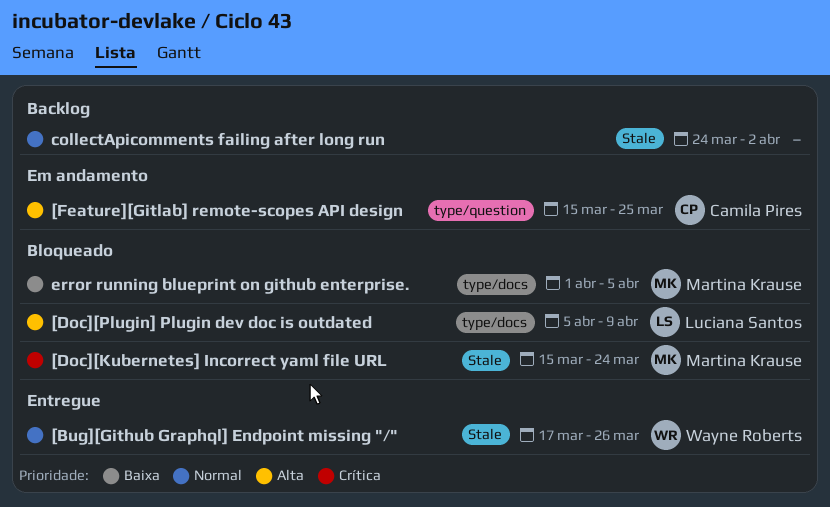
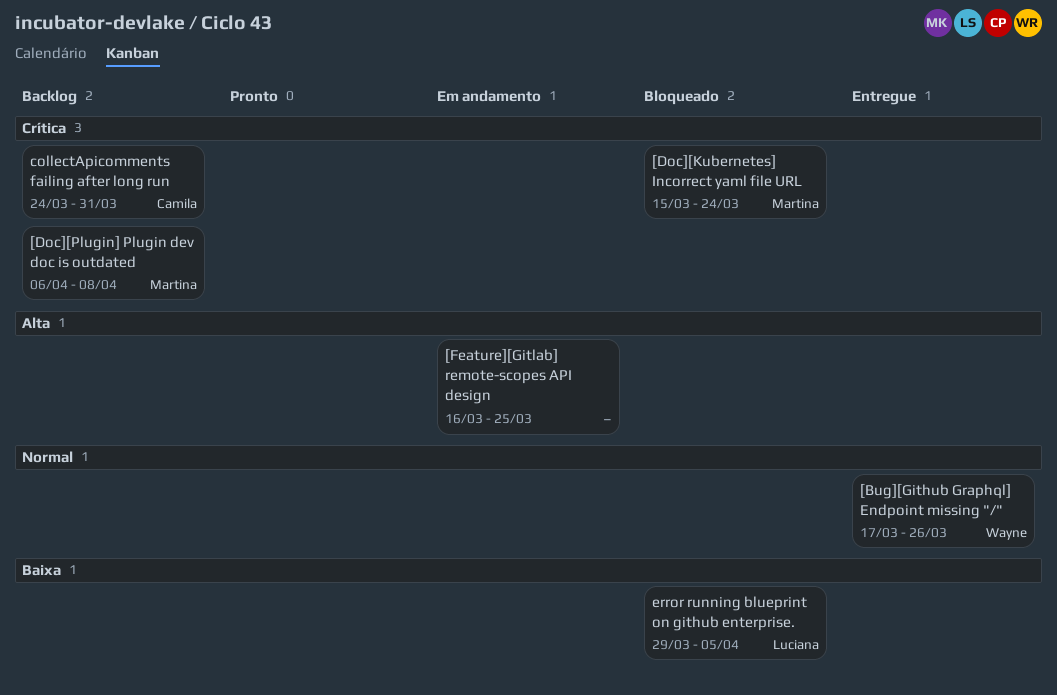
[Doc][Plugin] Plugin dev doc is outdated, status: Bloqueado -> Backlog
[Doc][Plugin] Plugin dev doc is outdated, owner: Luciana Santos -> Martina Krause
[Doc][Plugin] Plugin dev doc is outdated, priority: Alta -> Crítica
[Doc][Plugin] Plugin dev doc is outdated, start: Apr 5 -> Apr 6
[Doc][Plugin] Plugin dev doc is outdated, due: Apr 9 -> Apr 8
[Feature][Gitlab] remote-scopes API design, owner: Camila Pires -> none
[Feature][Gitlab] remote-scopes API design, start: Mar 15 -> Mar 16
collectApicomments failing after long run, owner: none -> Camila Pires
collectApicomments failing after long run, priority: Normal -> Crítica
collectApicomments failing after long run, due: Apr 2 -> Mar 31
error running blueprint on github enterprise., owner: Martina Krause -> Luciana Santos
error running blueprint on github enterprise., start: Apr 1 -> Mar 29

